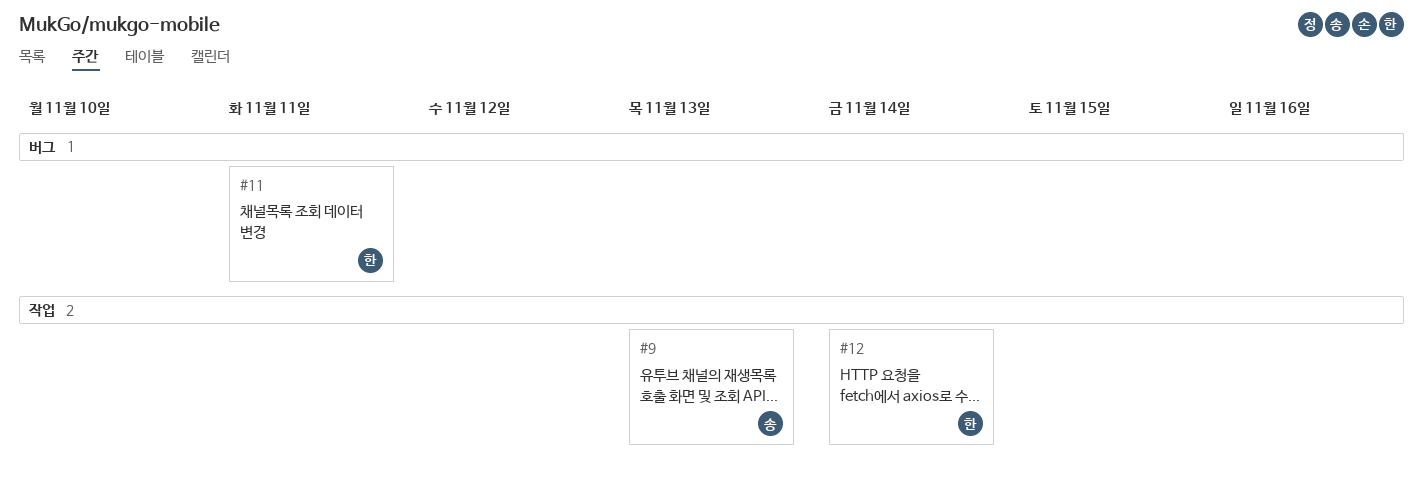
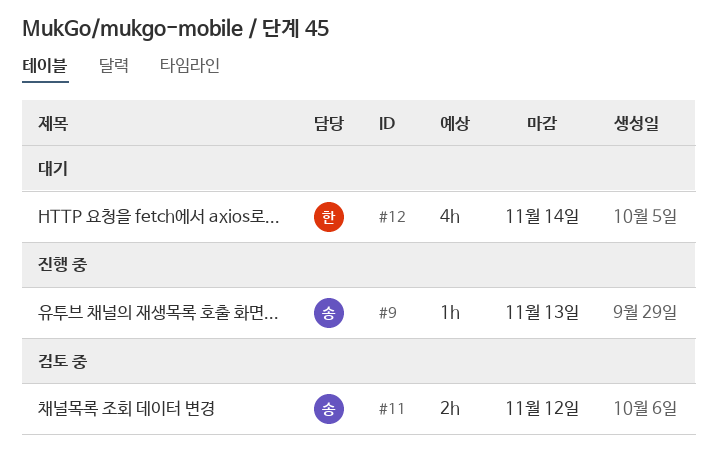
#11, owner: 한 -> 송
#11, due: Nov 11 -> Nov 12

